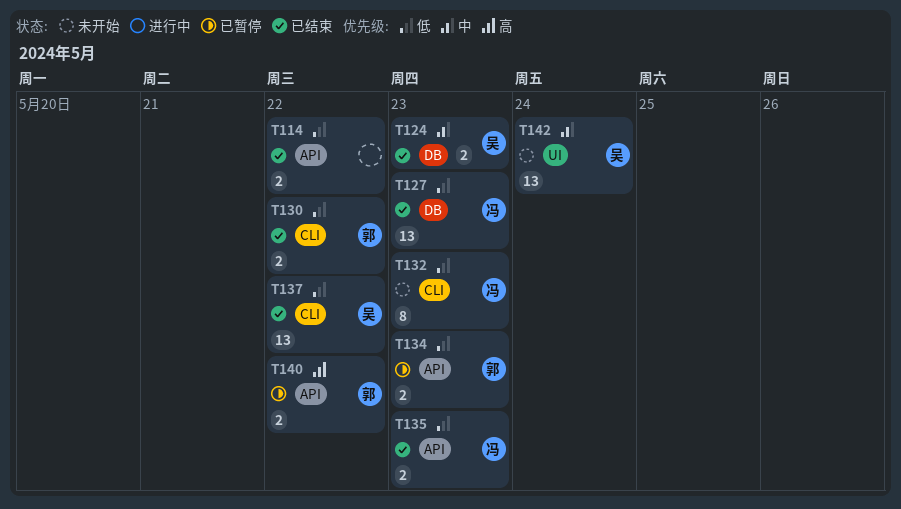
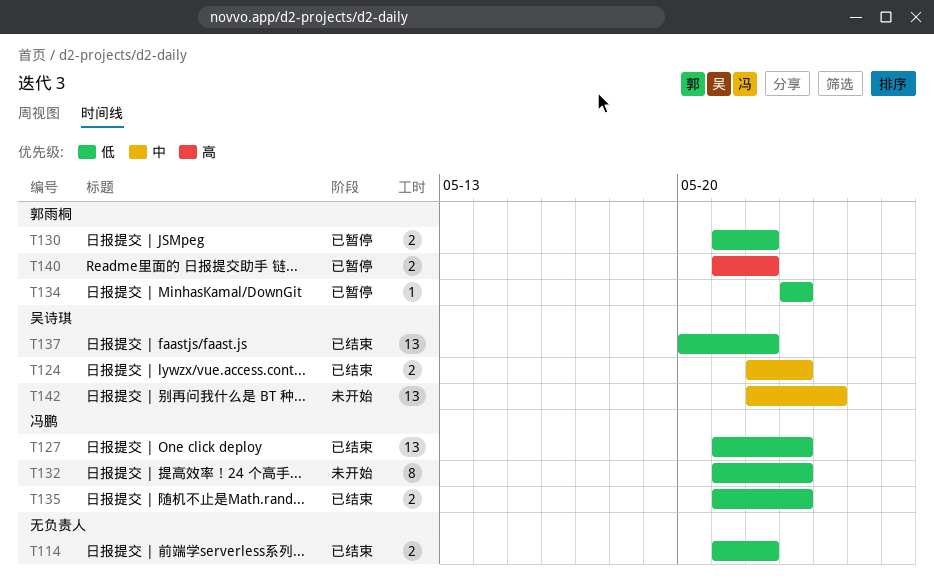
T130, status: 已结束 -> 已暂停
T134, estimate: 2 -> 1

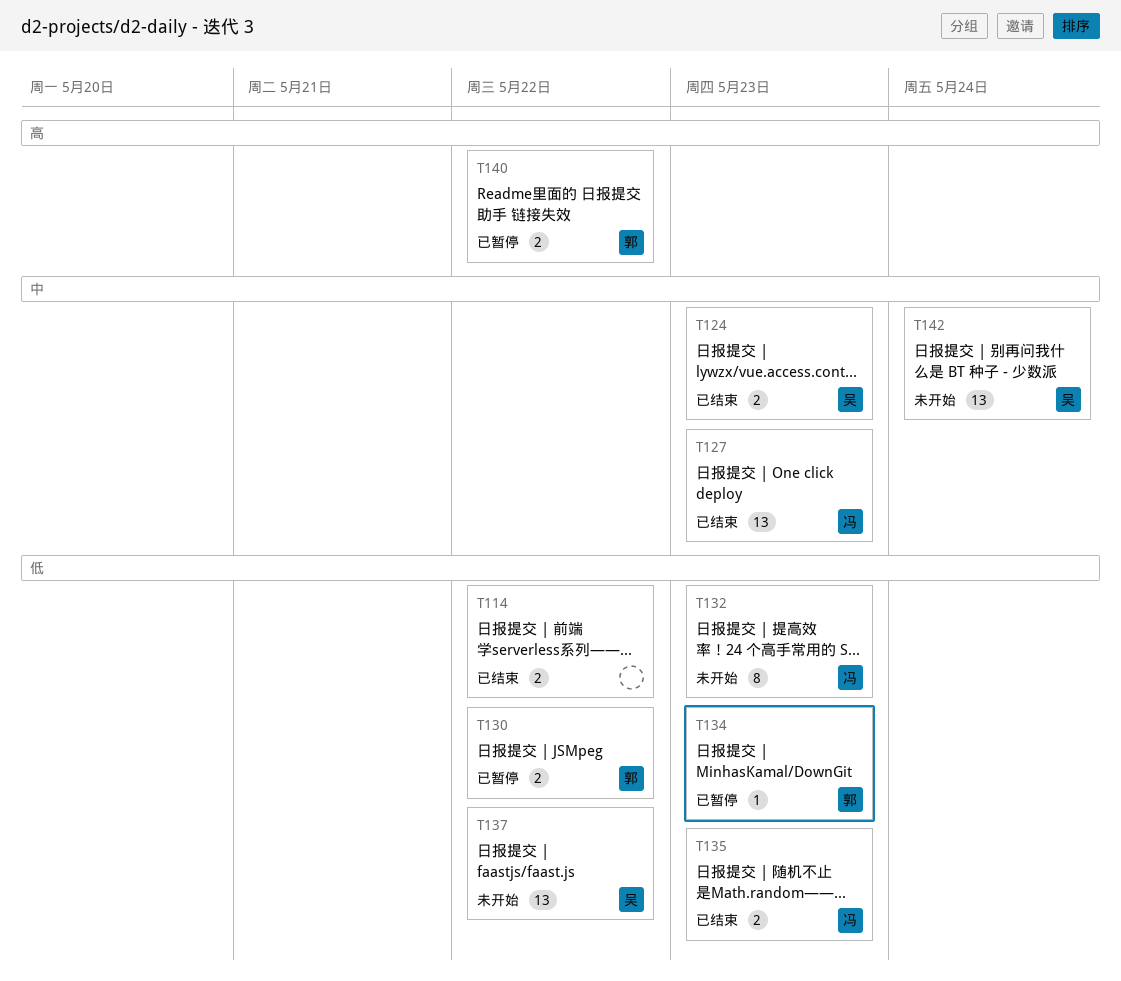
T127, priority: 低 -> 中
T137, status: 已结束 -> 未开始

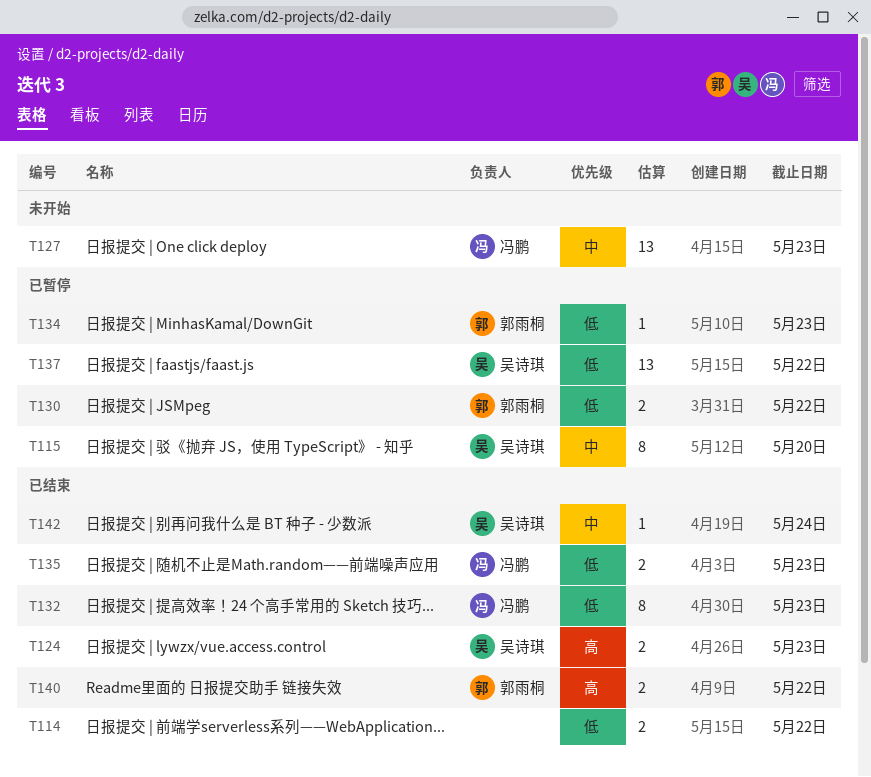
T115: none -> present
T124, priority: 中 -> 高
T127, status: 已结束 -> 未开始
T132, status: 未开始 -> 已结束
T137, status: 未开始 -> 已暂停
T140, status: 已暂停 -> 已结束
T142, status: 未开始 -> 已结束
T142, estimate: 13 -> 1

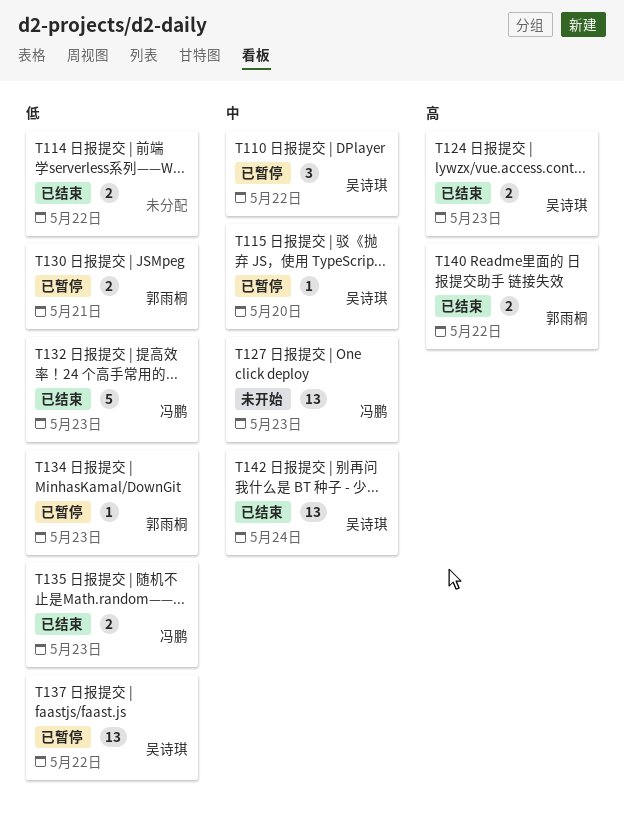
T110: none -> present
T115, estimate: 8 -> 1
T130, due: May 22 -> May 21
T132, estimate: 8 -> 5
T142, estimate: 1 -> 13

